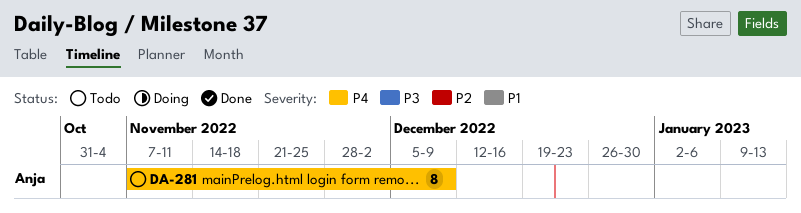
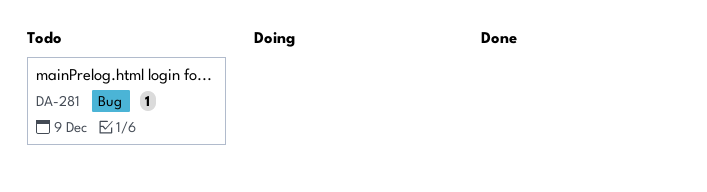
DA-281, estimate: 8 -> 1

